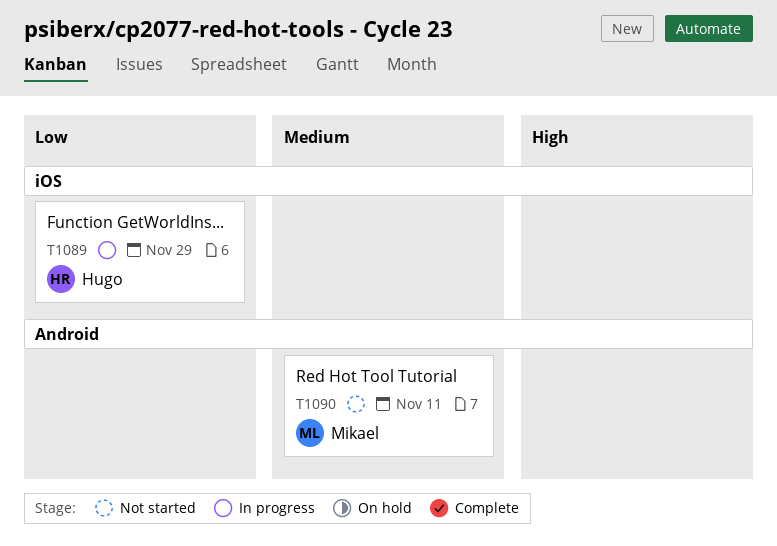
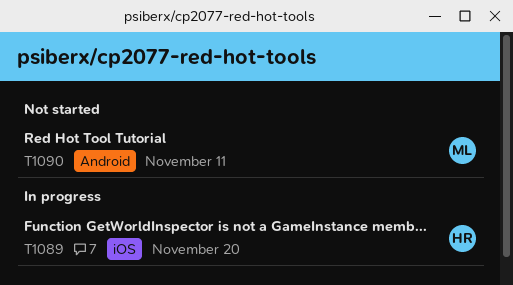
T1089, due: Nov 29 -> Nov 20

